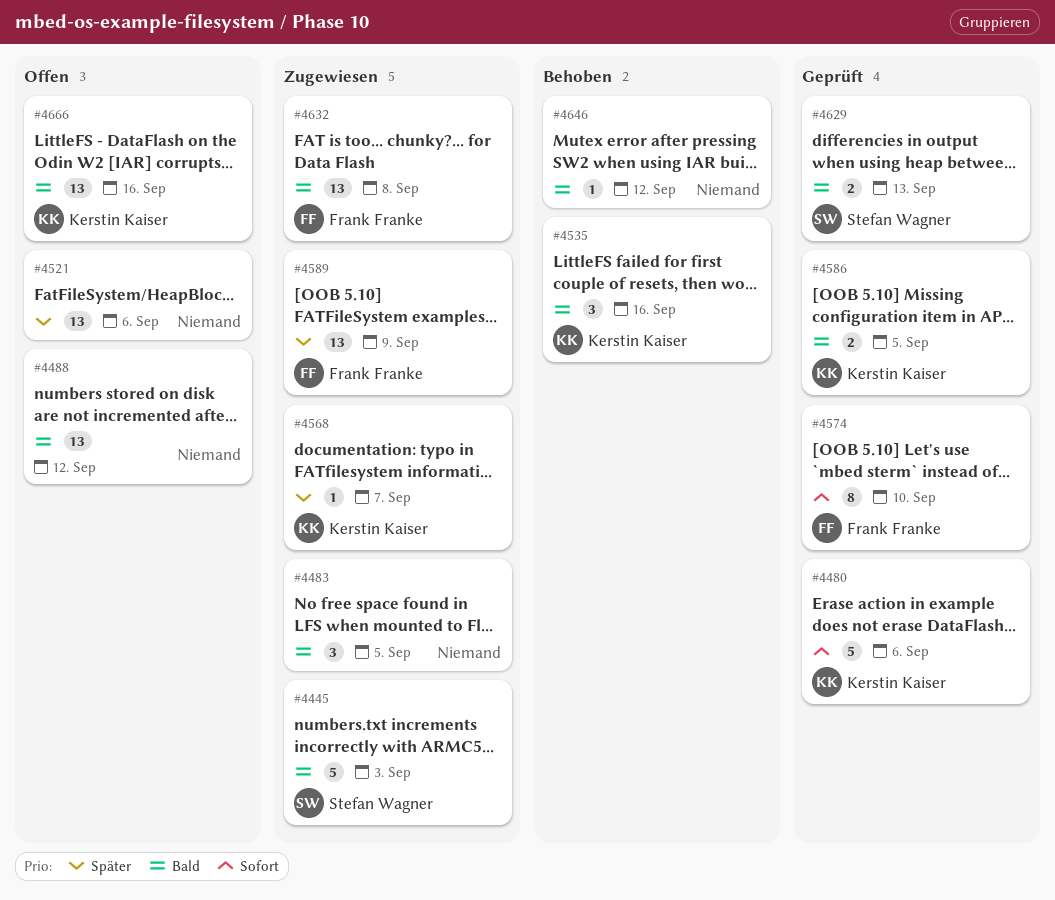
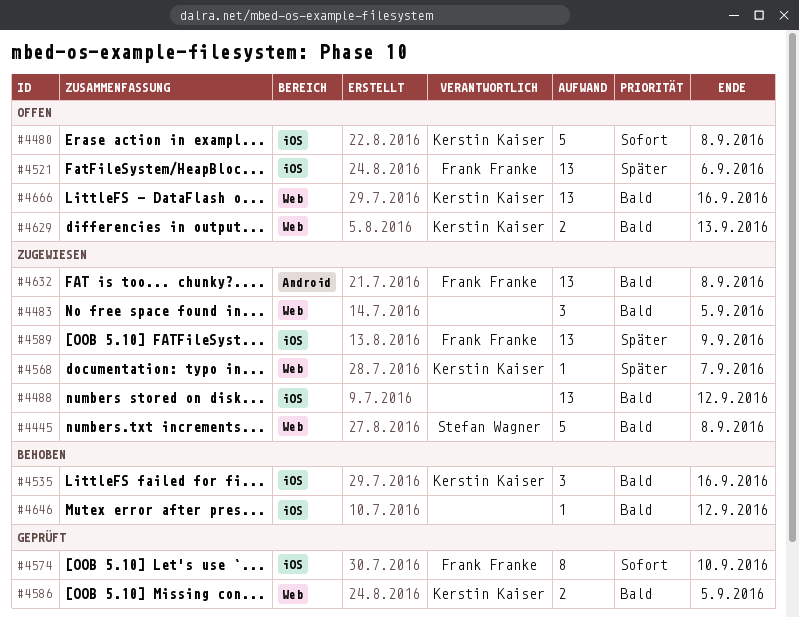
#4445, due: Sep 3 -> Sep 8
#4480, status: Geprüft -> Offen
#4480, due: Sep 6 -> Sep 8
#4488, status: Offen -> Zugewiesen
#4521, owner: none -> Frank Franke
#4629, status: Geprüft -> Offen
#4629, owner: Stefan Wagner -> Kerstin Kaiser

